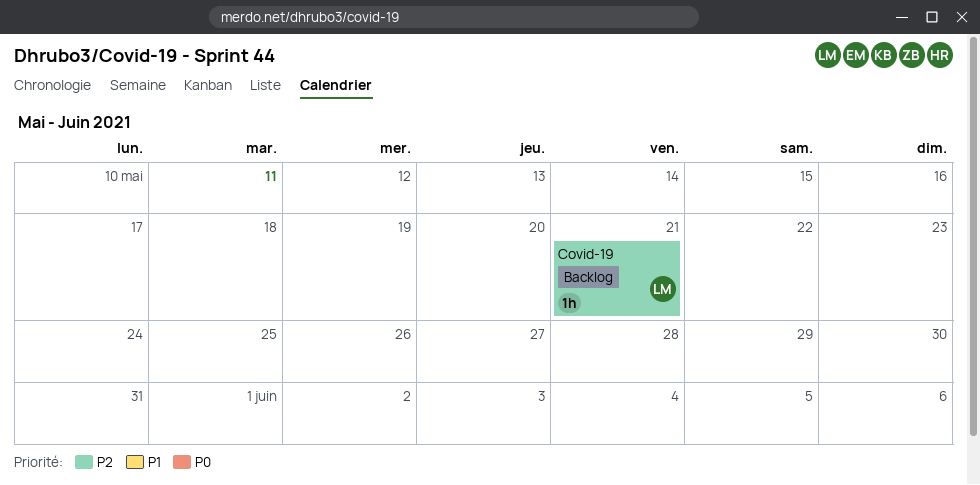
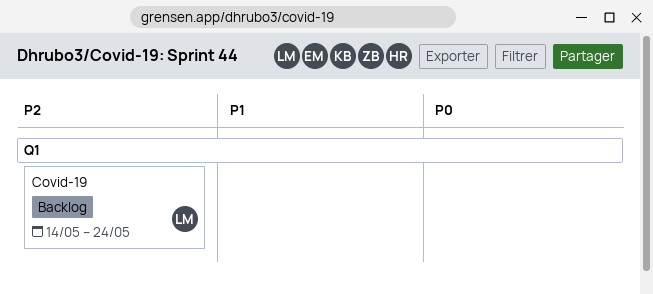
Covid-19, due: May 21 -> May 24

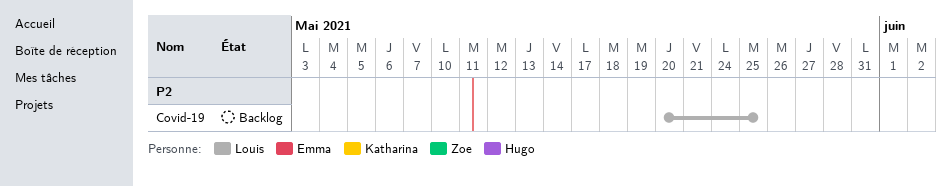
Covid-19, start: May 14 -> May 20
Covid-19, due: May 24 -> May 25

